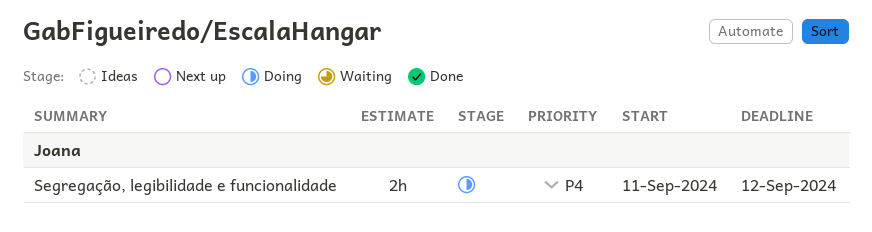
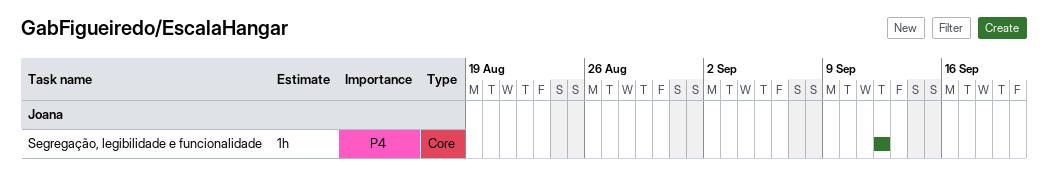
Segregação, legibilidade e funcionalidade, estimate: 2h -> 1h
Segregação, legibilidade e funcionalidade, start: Sep 11 -> Sep 12

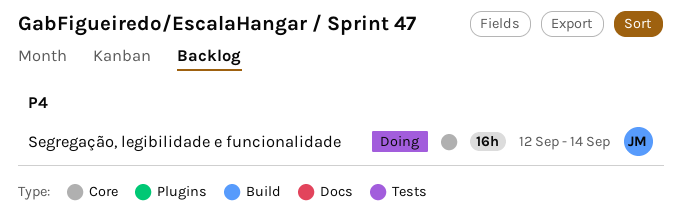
Segregação, legibilidade e funcionalidade, estimate: 1h -> 16h
Segregação, legibilidade e funcionalidade, due: Sep 12 -> Sep 14

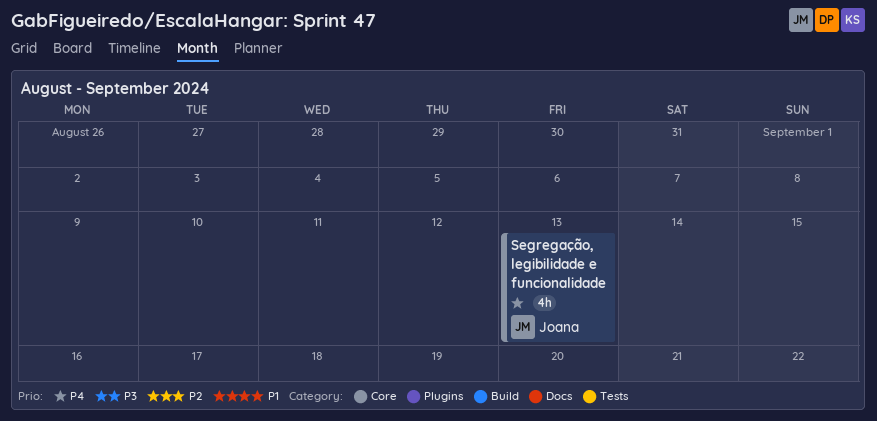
Segregação, legibilidade e funcionalidade, estimate: 16h -> 4h
Segregação, legibilidade e funcionalidade, due: Sep 14 -> Sep 13

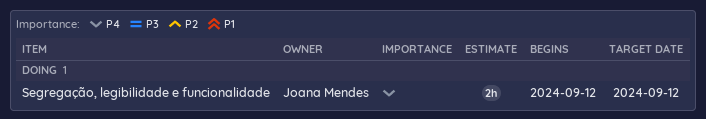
Segregação, legibilidade e funcionalidade, estimate: 4h -> 2h
Segregação, legibilidade e funcionalidade, due: Sep 13 -> Sep 12

